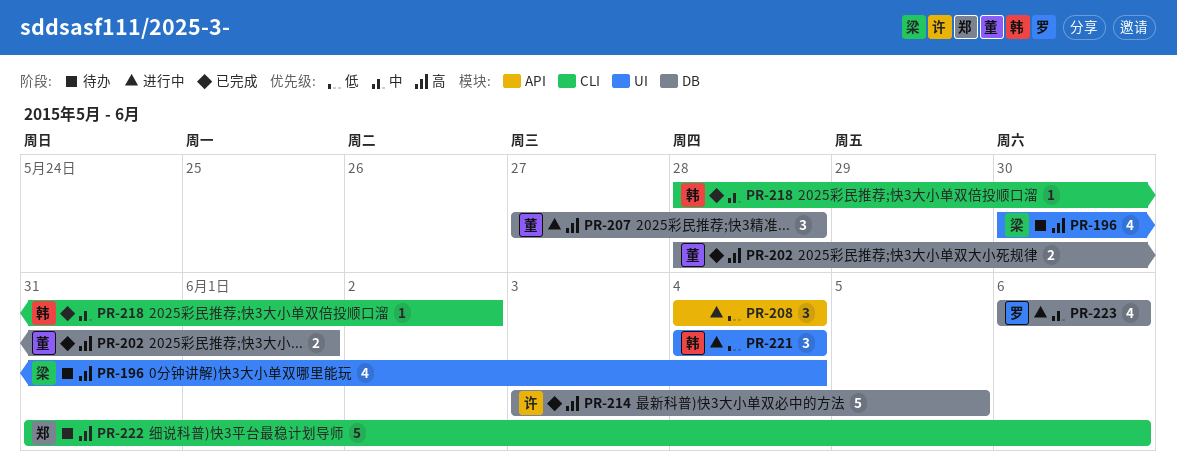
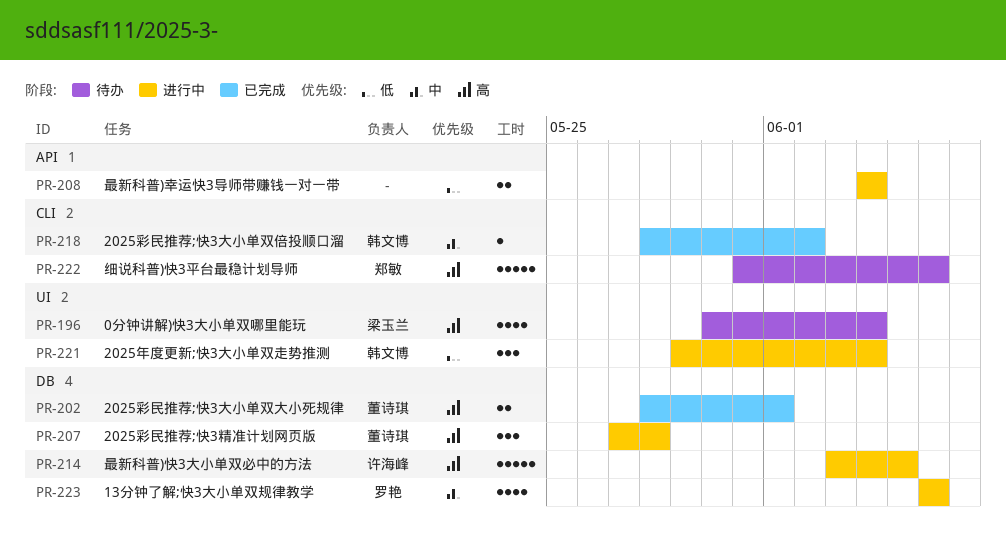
PR-208, estimate: 3 -> 2
PR-214, status: 已完成 -> 进行中
PR-221, start: Jun 4 -> May 29

